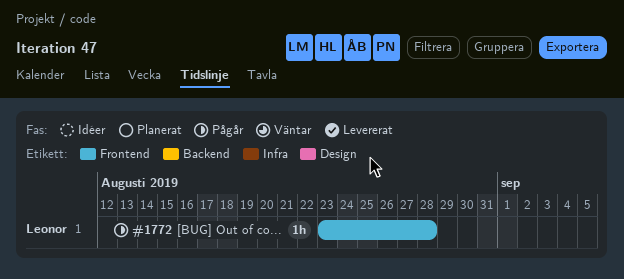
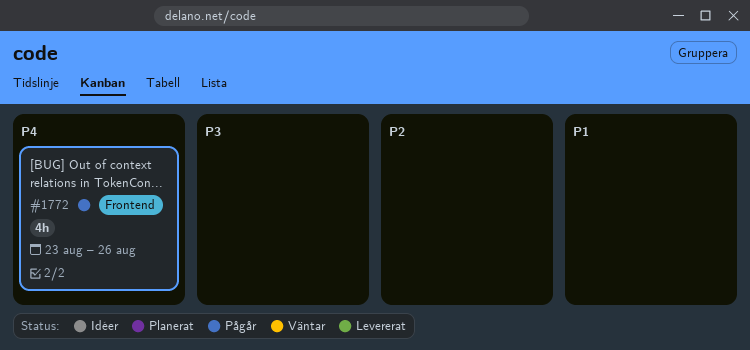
#1772, estimate: 1h -> 4h
#1772, due: Aug 28 -> Aug 26

